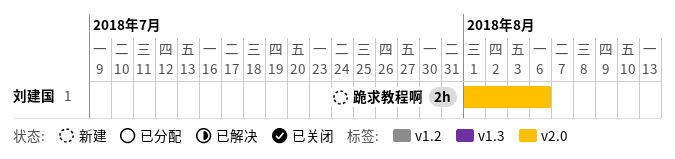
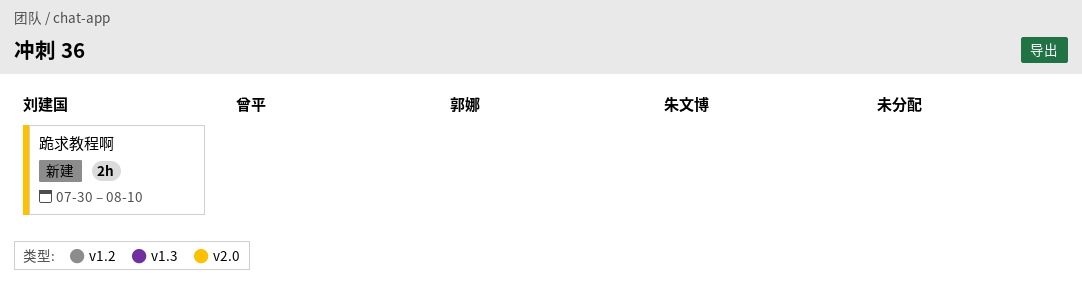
跪求教程啊, start: Aug 1 -> Jul 30
跪求教程啊, due: Aug 6 -> Aug 10

